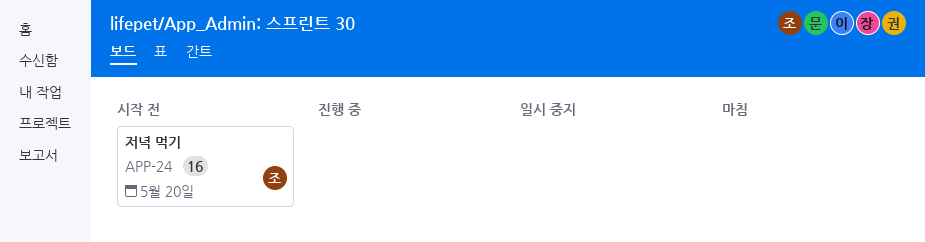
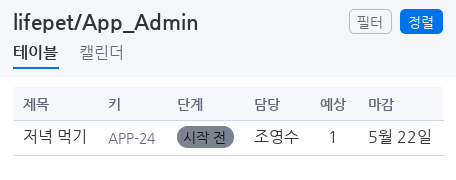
APP-24, estimate: 16 -> 1
APP-24, due: May 20 -> May 22

